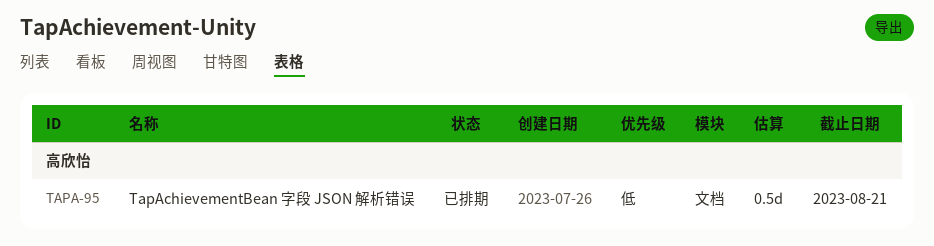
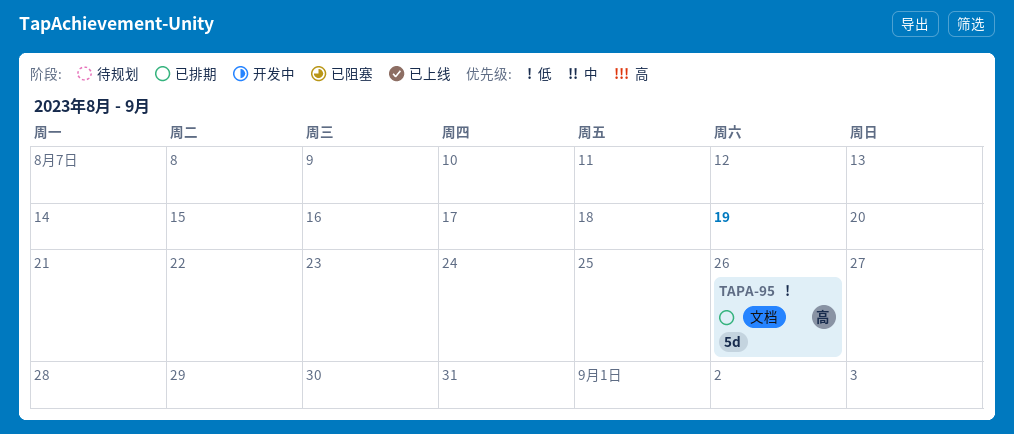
TAPA-95, estimate: 0.5d -> 5d
TAPA-95, due: Aug 21 -> Aug 26

